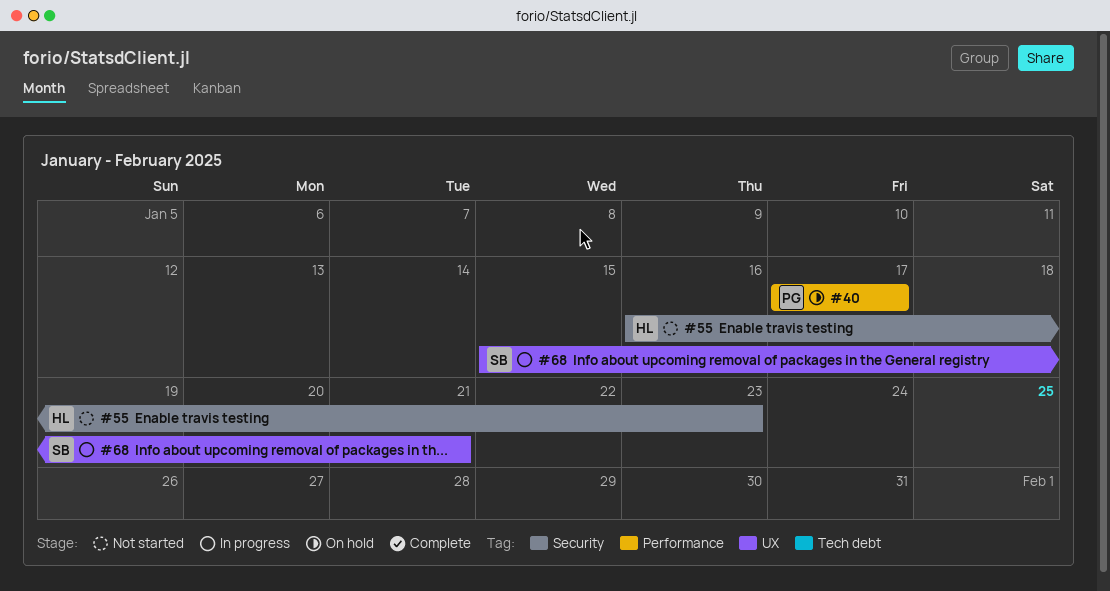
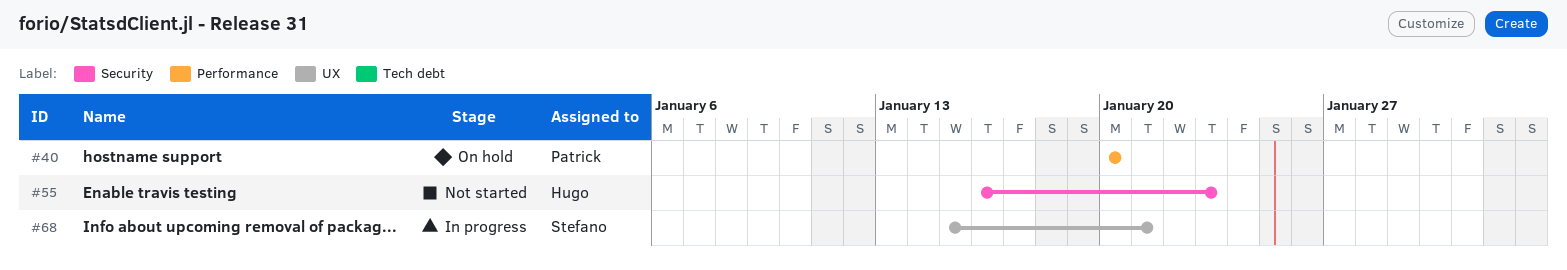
#40, start: Jan 17 -> Jan 20
#40, due: Jan 17 -> Jan 20

